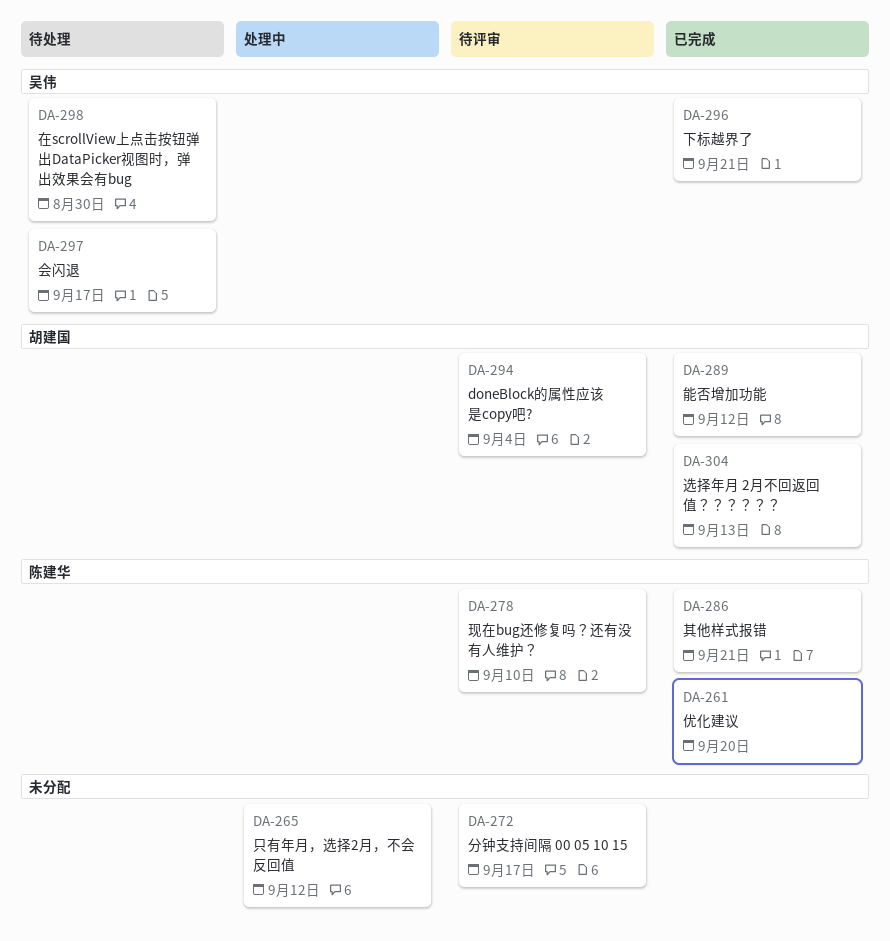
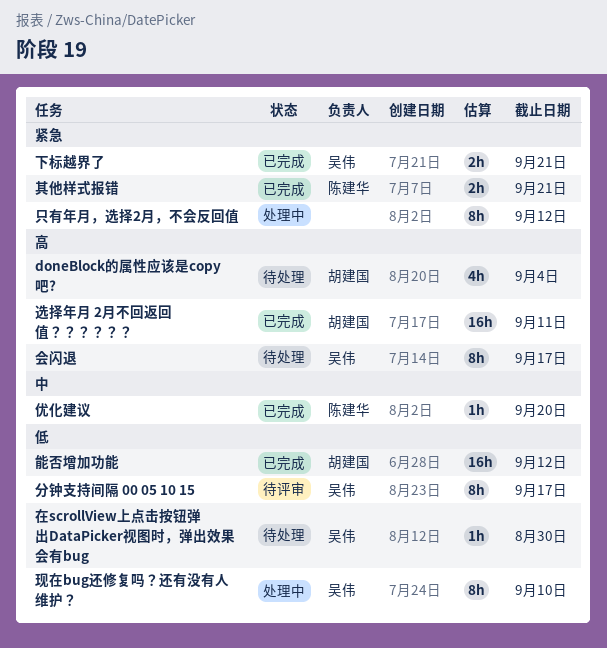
doneBlock的属性应该是copy吧?, status: 待评审 -> 待处理
分钟支持间隔 00 05 10 15, owner: none -> 吴伟
现在bug还修复吗？还有没有人维护？, status: 待评审 -> 处理中
现在bug还修复吗？还有没有人维护？, owner: 陈建华 -> 吴伟
选择年月 2月不回返回值？？？？？？, due: Sep 13 -> Sep 11

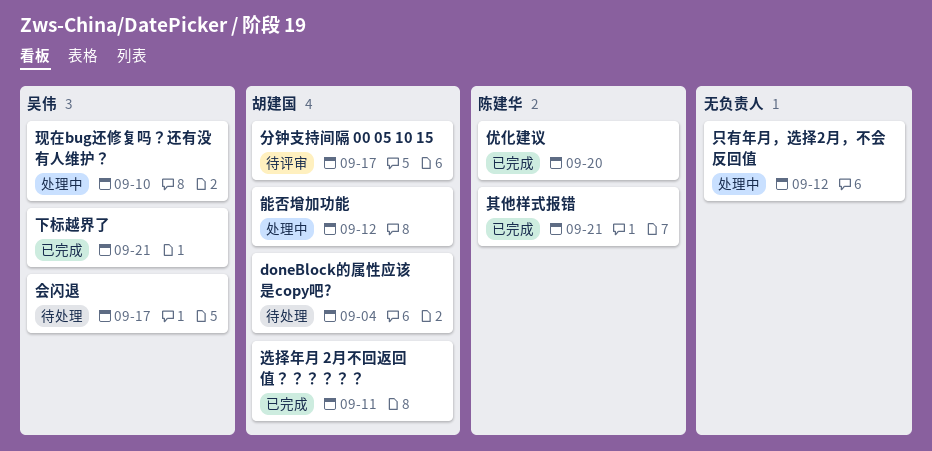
分钟支持间隔 00 05 10 15, owner: 吴伟 -> 胡建国
在scrollView上点击按钮弹出DataPicker视图时，弹出效果会有bug: present -> none
能否增加功能, status: 已完成 -> 处理中

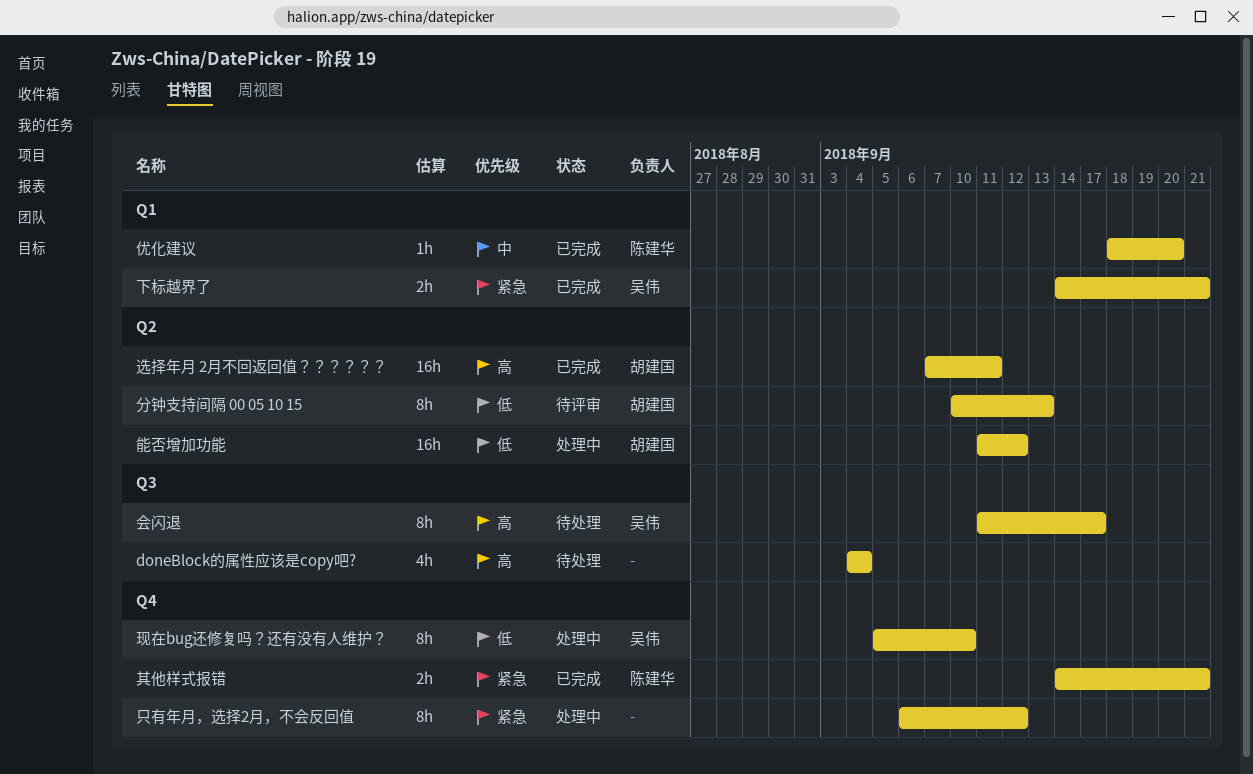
doneBlock的属性应该是copy吧?, owner: 胡建国 -> none
分钟支持间隔 00 05 10 15, due: Sep 17 -> Sep 13

